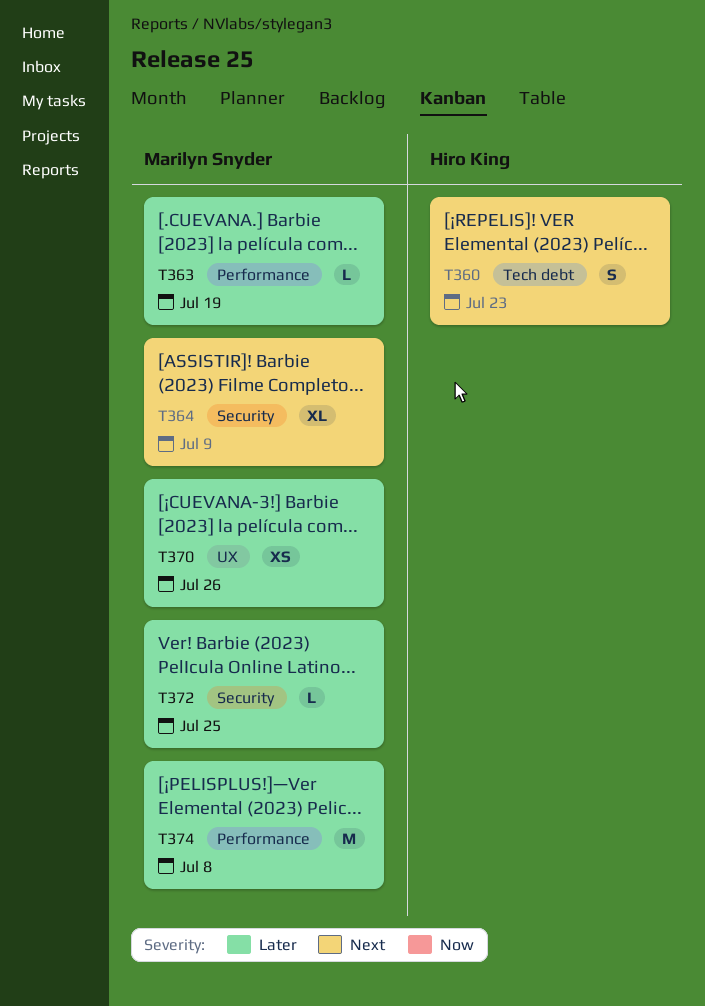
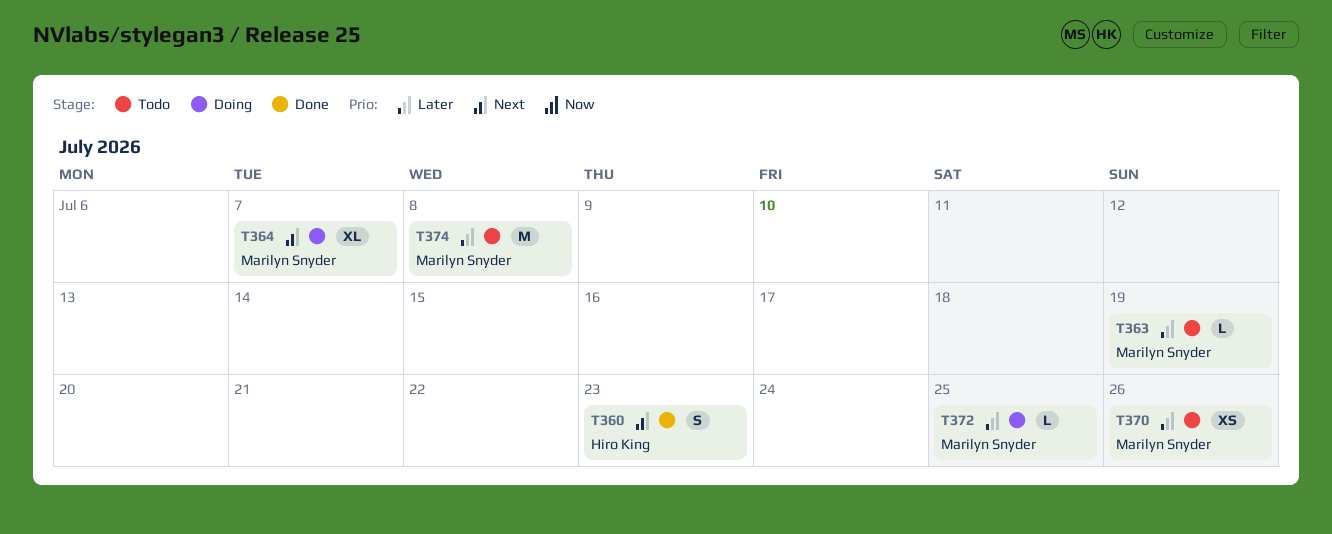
T364, due: Jul 9 -> Jul 7

